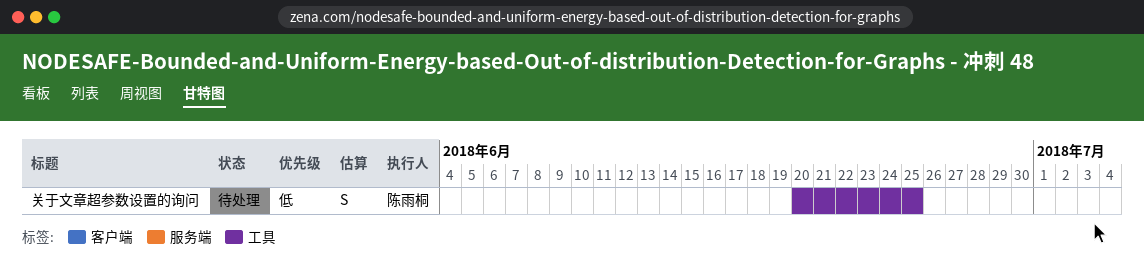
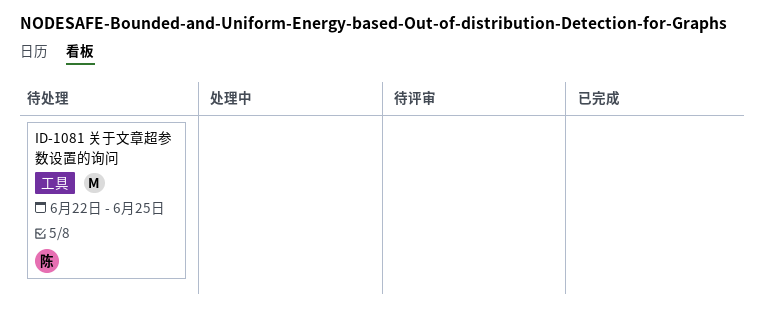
关于文章超参数设置的询问, estimate: S -> M
关于文章超参数设置的询问, start: Jun 20 -> Jun 22

